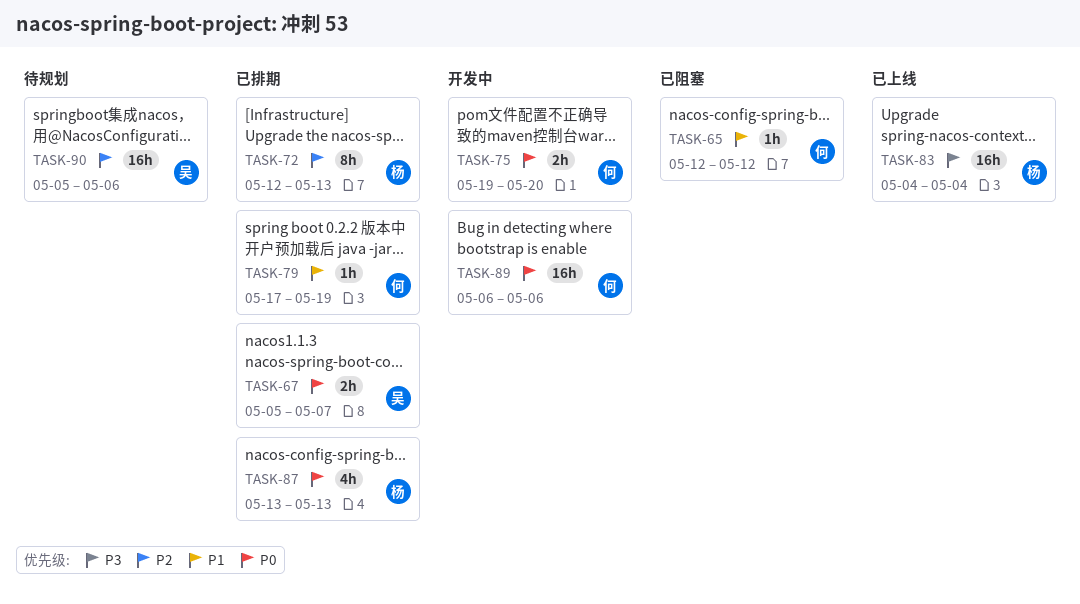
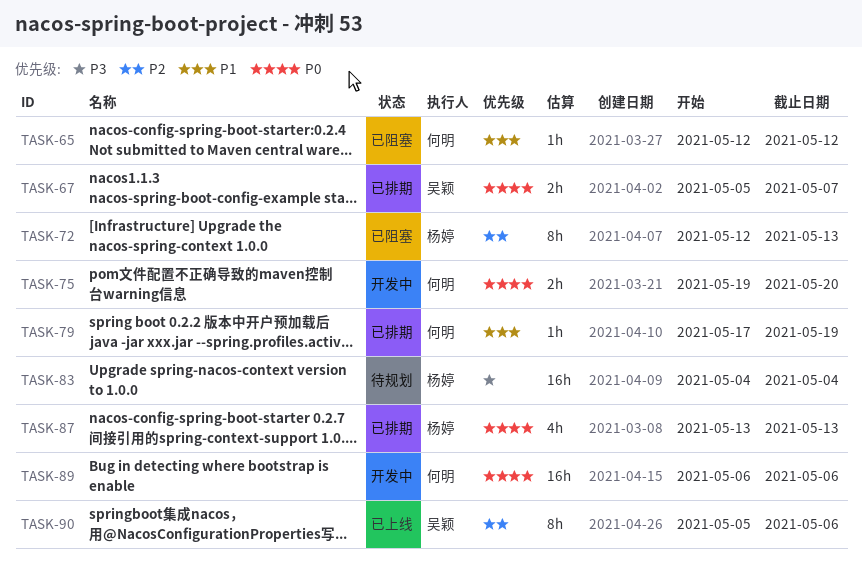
TASK-72, status: 已排期 -> 已阻塞
TASK-83, status: 已上线 -> 待规划
TASK-90, status: 待规划 -> 已上线
TASK-90, estimate: 16h -> 8h

